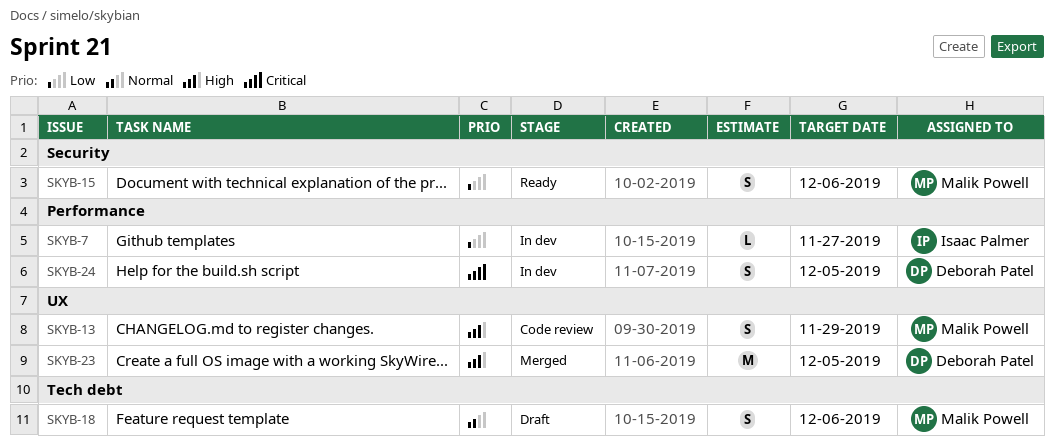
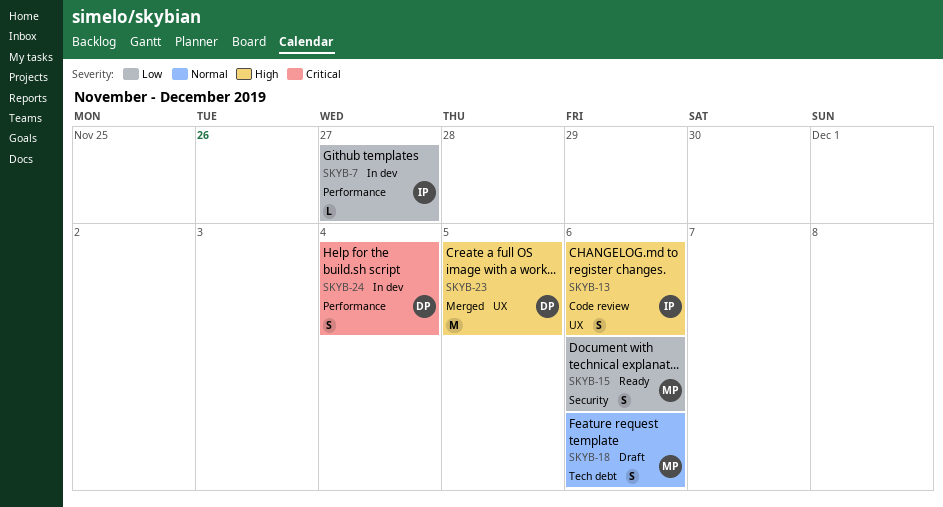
SKYB-13, owner: Malik Powell -> Isaac Palmer
SKYB-13, due: Nov 29 -> Dec 6
SKYB-24, due: Dec 5 -> Dec 4

